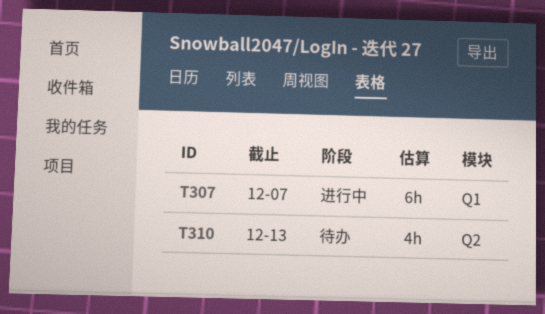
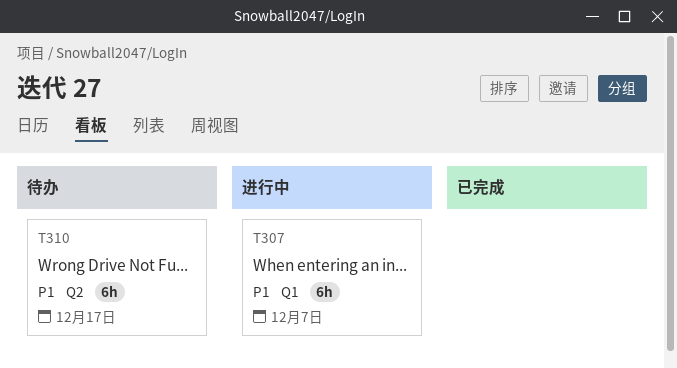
T310, estimate: 4h -> 6h
T310, due: Dec 13 -> Dec 17

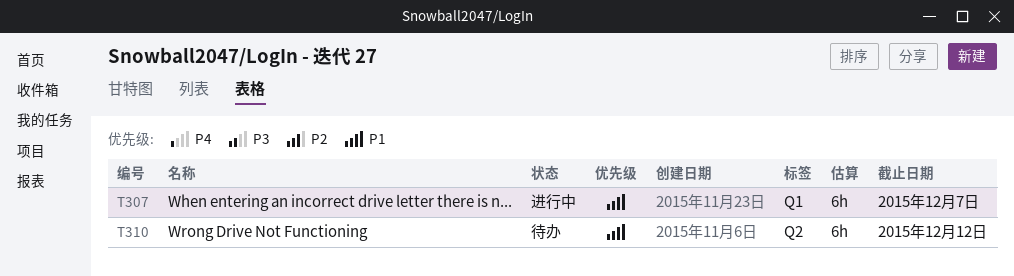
T310, due: Dec 17 -> Dec 12

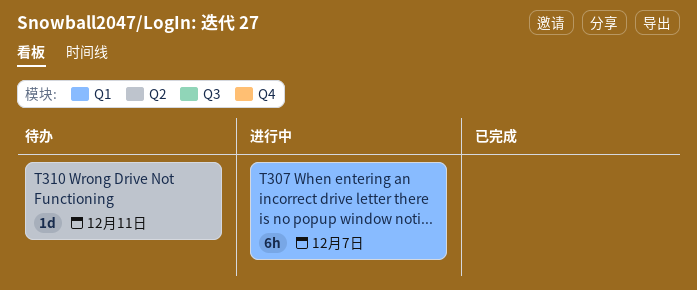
T310, estimate: 6h -> 1d
T310, due: Dec 12 -> Dec 11

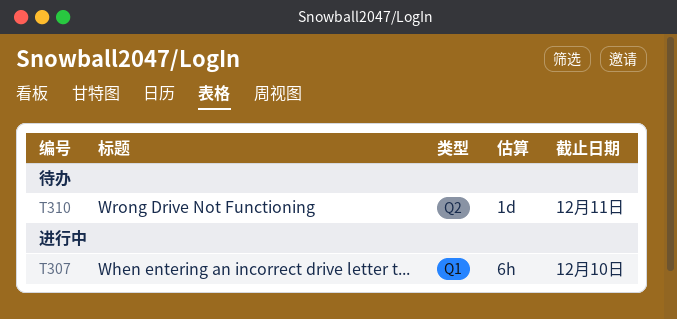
T307, due: Dec 7 -> Dec 10

